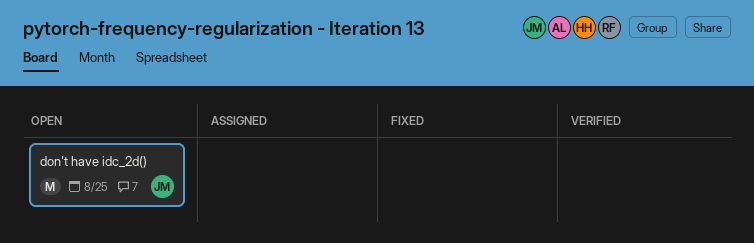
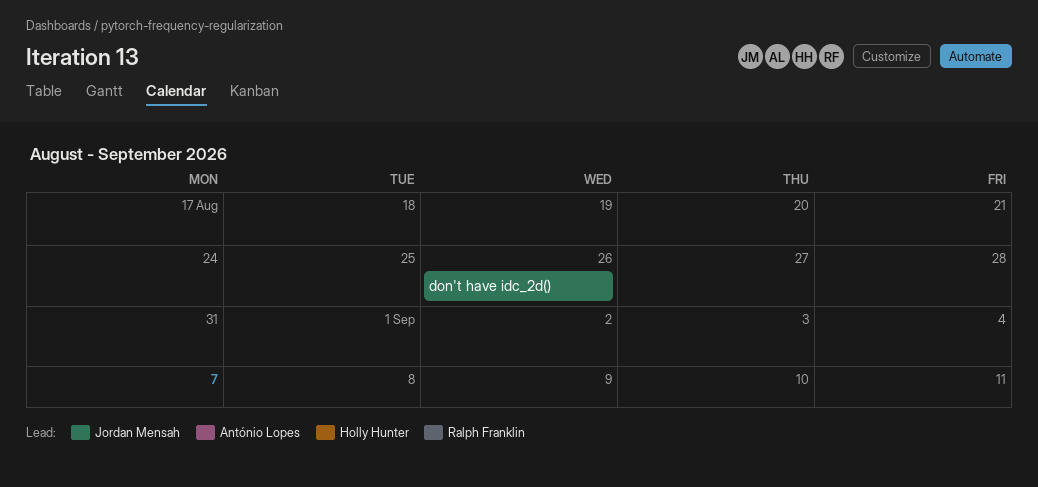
don't have idc_2d(), due: Aug 25 -> Aug 26

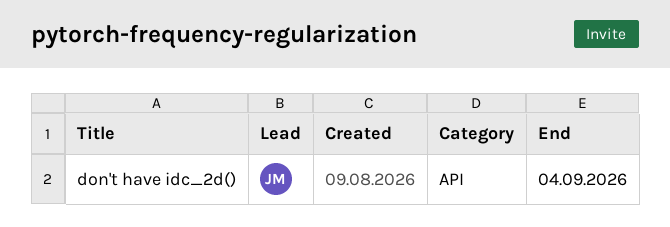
don't have idc_2d(), due: Aug 26 -> Sep 4

